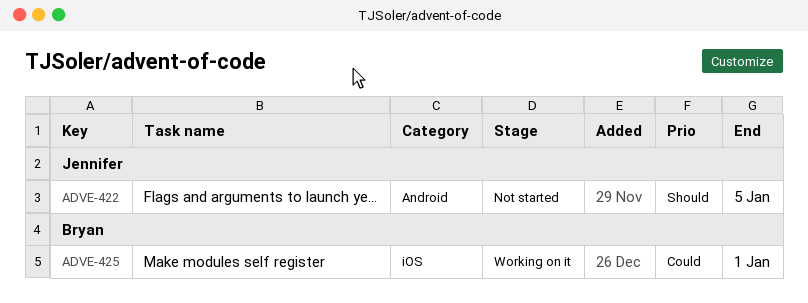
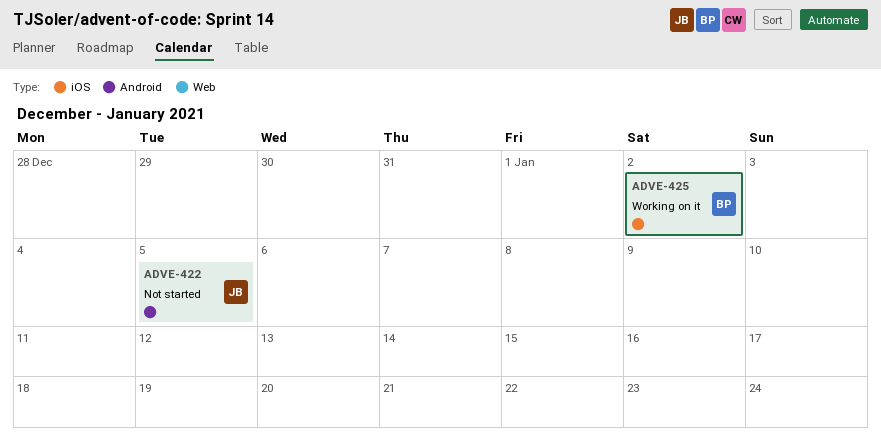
ADVE-425, due: Jan 1 -> Jan 2

